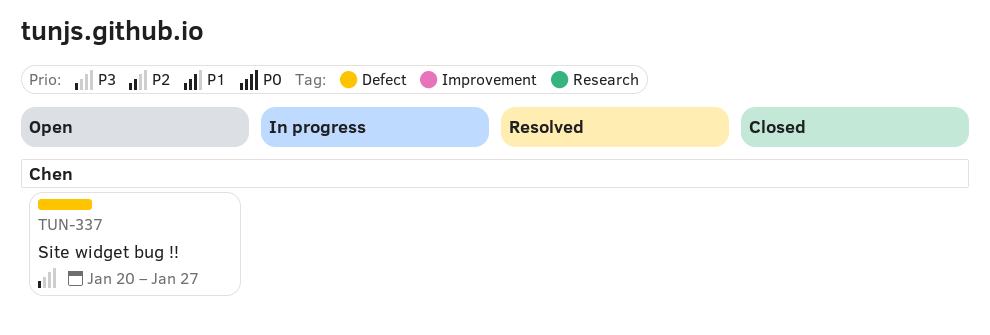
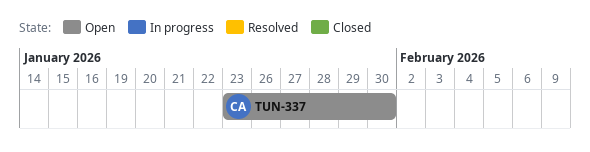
TUN-337, start: Jan 20 -> Jan 23
TUN-337, due: Jan 27 -> Jan 30

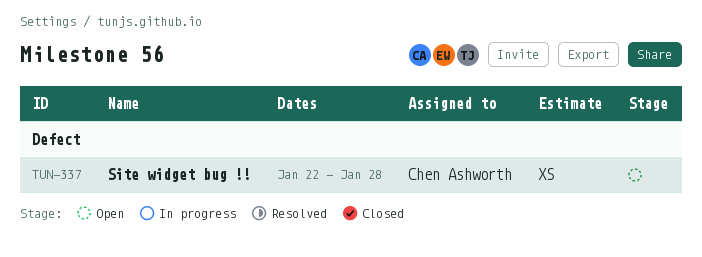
TUN-337, start: Jan 23 -> Jan 22
TUN-337, due: Jan 30 -> Jan 28

